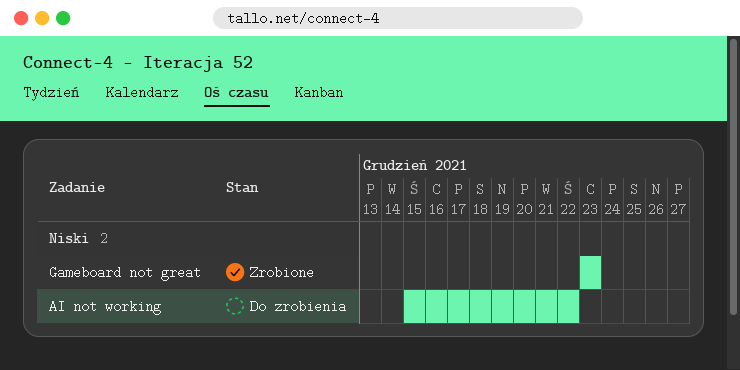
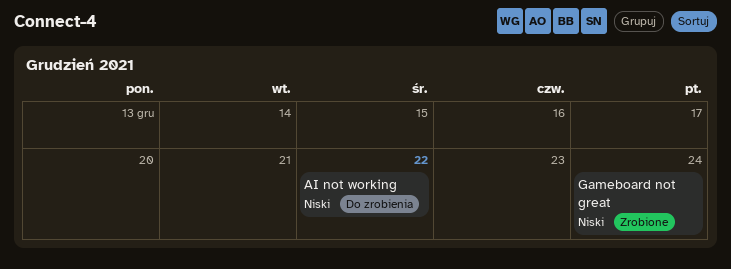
Gameboard not great, due: Dec 23 -> Dec 24

